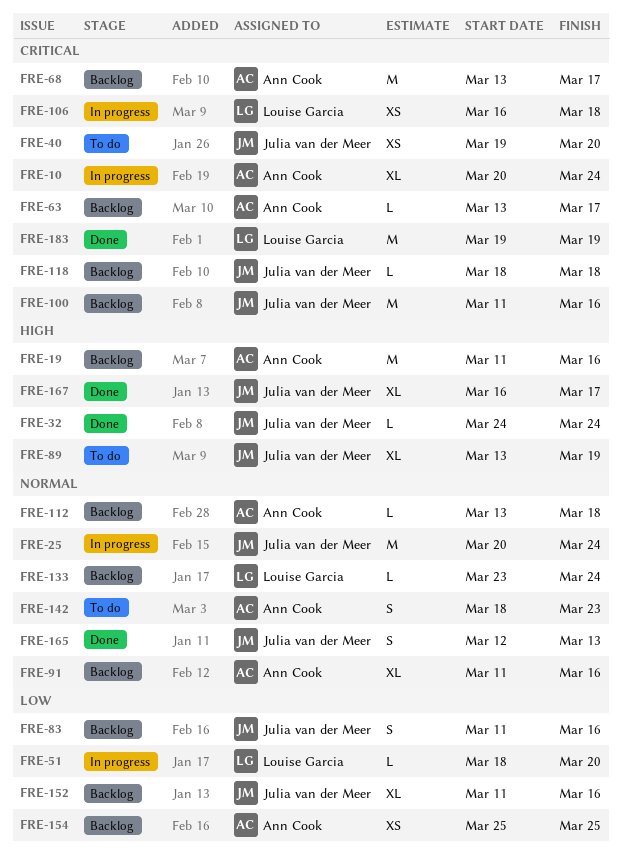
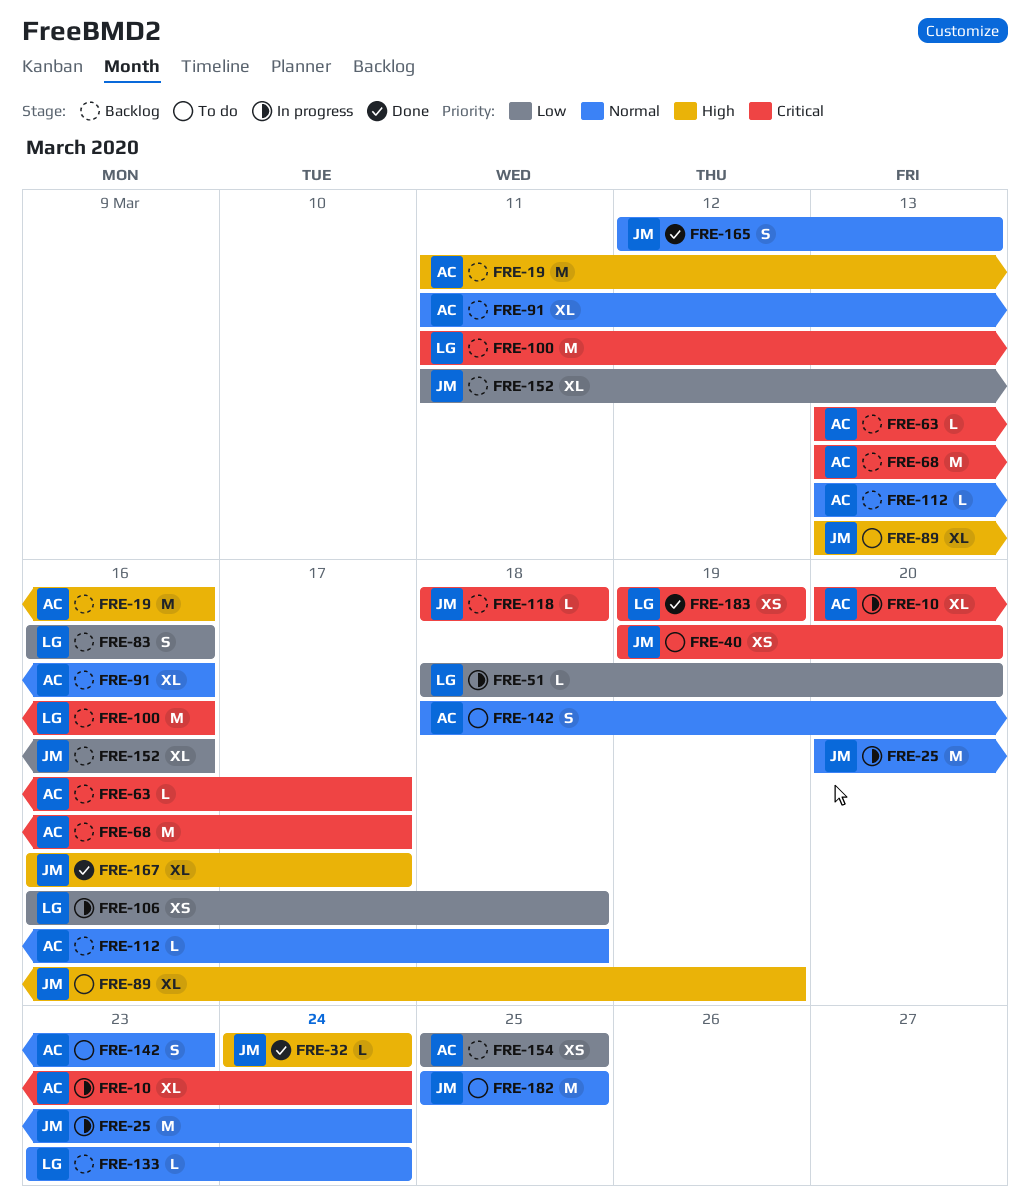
FRE-83, owner: Julia van der Meer -> Louise Garcia
FRE-83, start: Mar 11 -> Mar 16
FRE-100, owner: Julia van der Meer -> Louise Garcia
FRE-106, priority: Critical -> Low
FRE-182: none -> present
FRE-183, estimate: M -> XS

